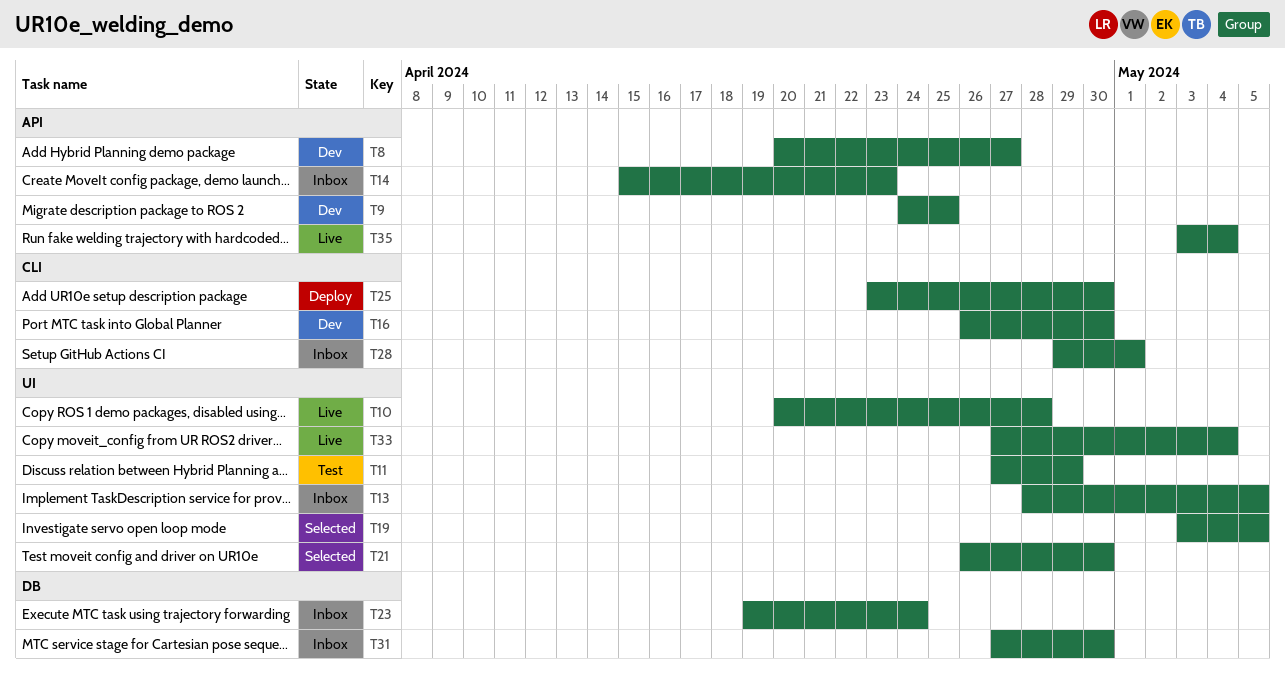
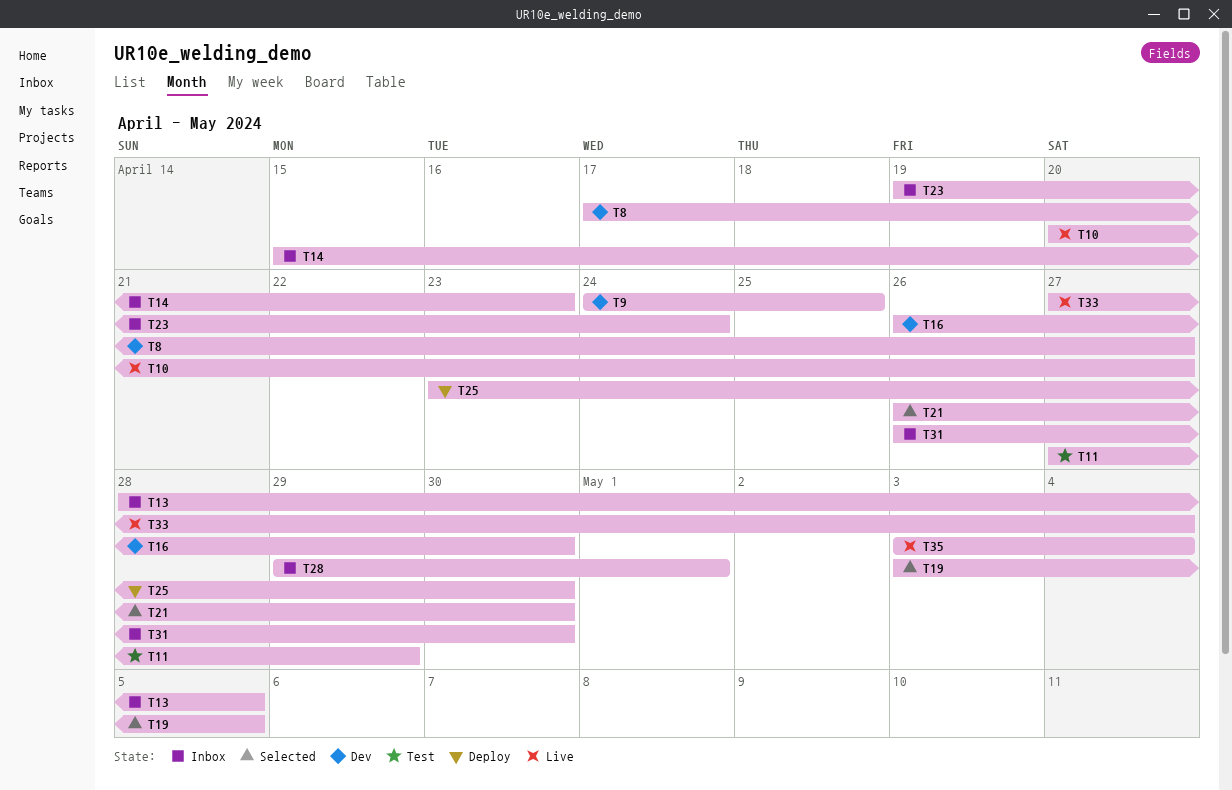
T8, start: Apr 20 -> Apr 17
T10, due: Apr 28 -> Apr 27
T31, start: Apr 27 -> Apr 26

